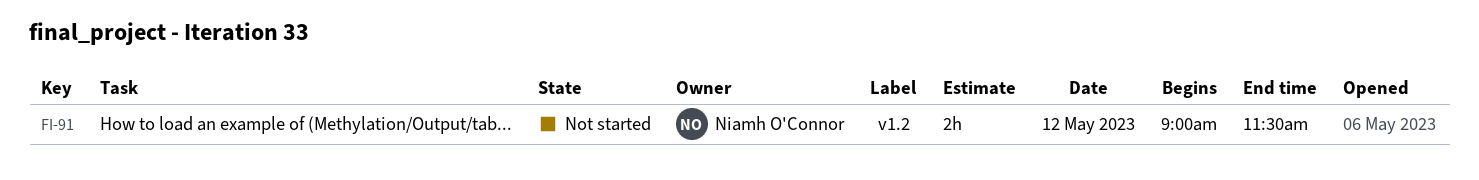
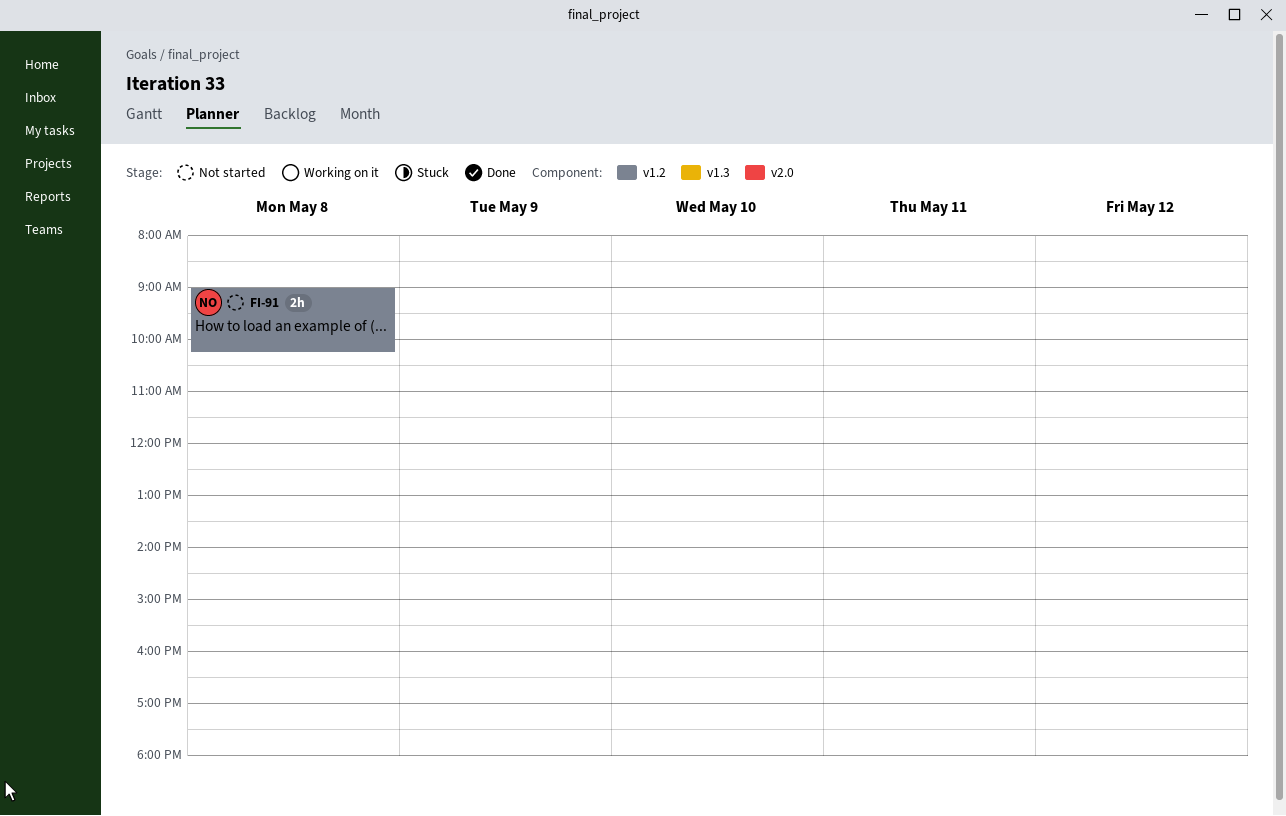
FI-91, day: May 12 -> May 8
FI-91, ends: 11:30 -> 10:15

